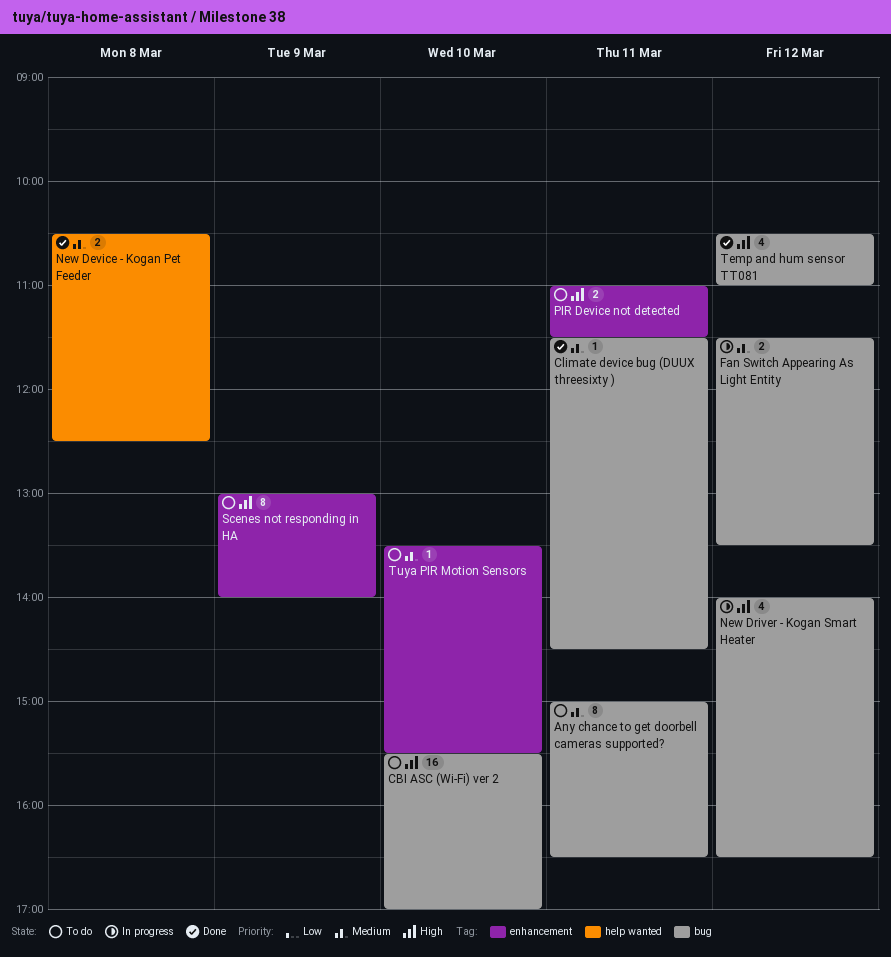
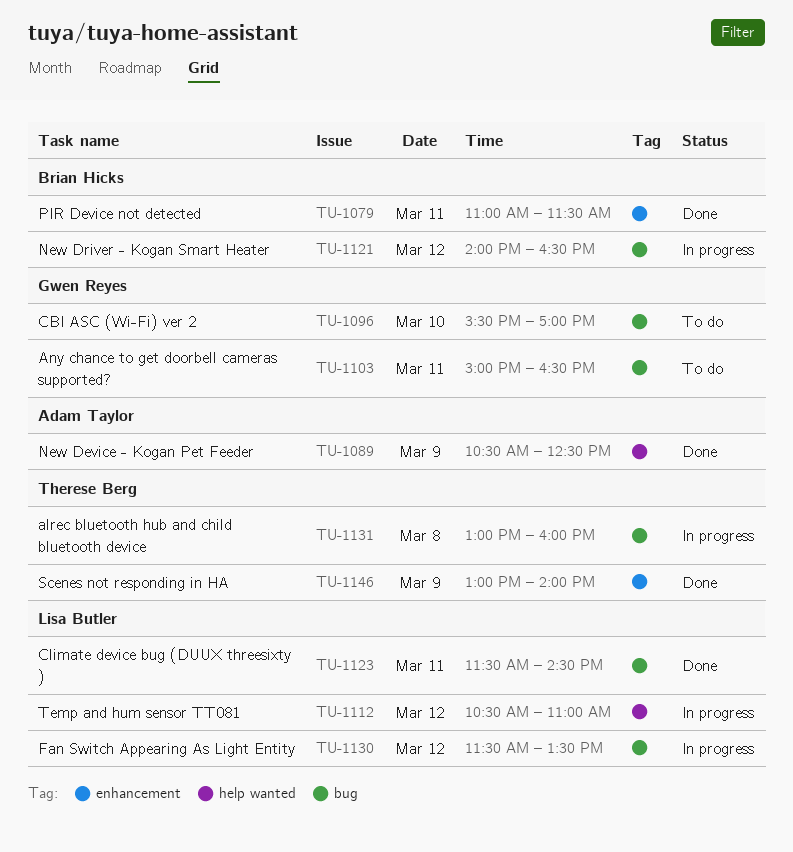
alrec bluetooth hub and child bluetooth device: none -> present
New Device - Kogan Pet Feeder, day: Mar 8 -> Mar 9
PIR Device not detected, status: To do -> Done
Scenes not responding in HA, status: To do -> Done
Temp and hum sensor TT081, status: Done -> In progress
Temp and hum sensor TT081, label: bug -> help wanted
Tuya PIR Motion Sensors: present -> none

